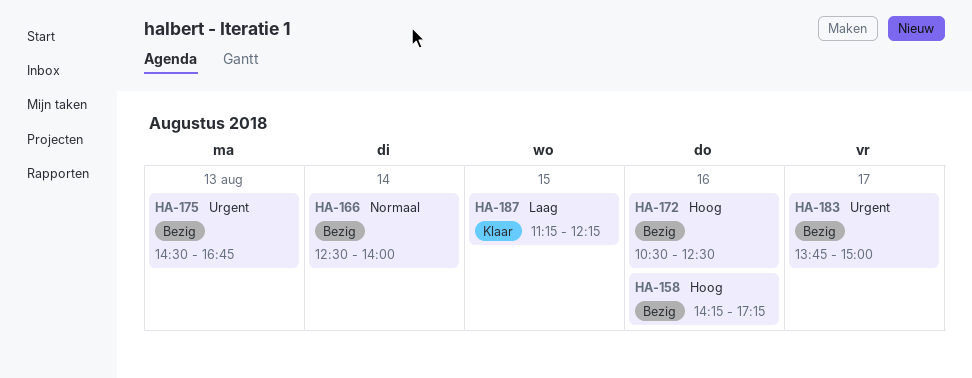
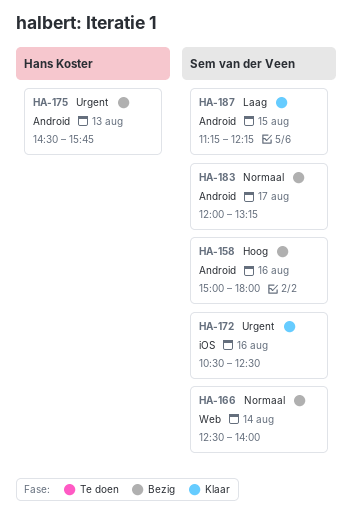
HA-158, begins: 14:15 -> 15:00
HA-158, ends: 17:15 -> 18:00
HA-172, status: Bezig -> Klaar
HA-172, priority: Hoog -> Urgent
HA-175, ends: 16:45 -> 15:45
HA-183, priority: Urgent -> Normaal
HA-183, begins: 13:45 -> 12:00
HA-183, ends: 15:00 -> 13:15

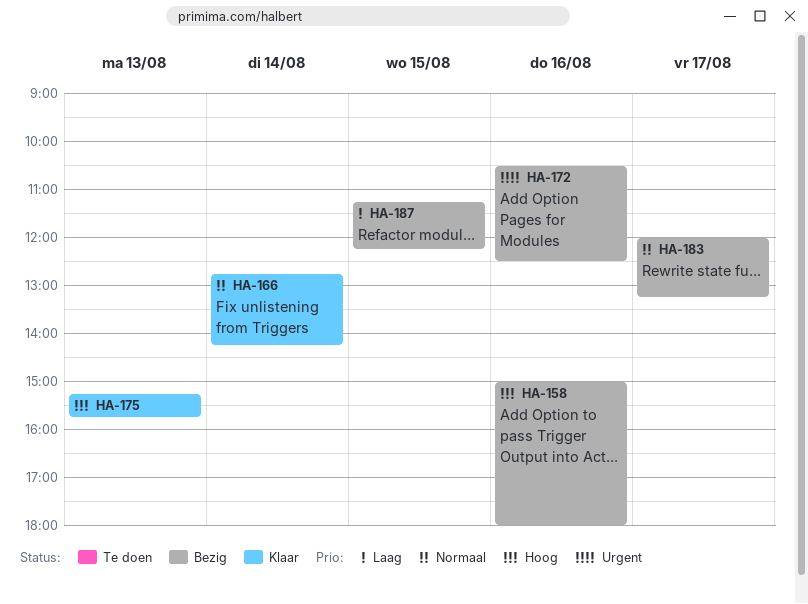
HA-166, status: Bezig -> Klaar
HA-166, begins: 12:30 -> 12:45
HA-166, ends: 14:00 -> 14:15
HA-172, status: Klaar -> Bezig
HA-175, status: Bezig -> Klaar
HA-175, priority: Urgent -> Hoog
HA-175, begins: 14:30 -> 15:15
HA-187, status: Klaar -> Bezig

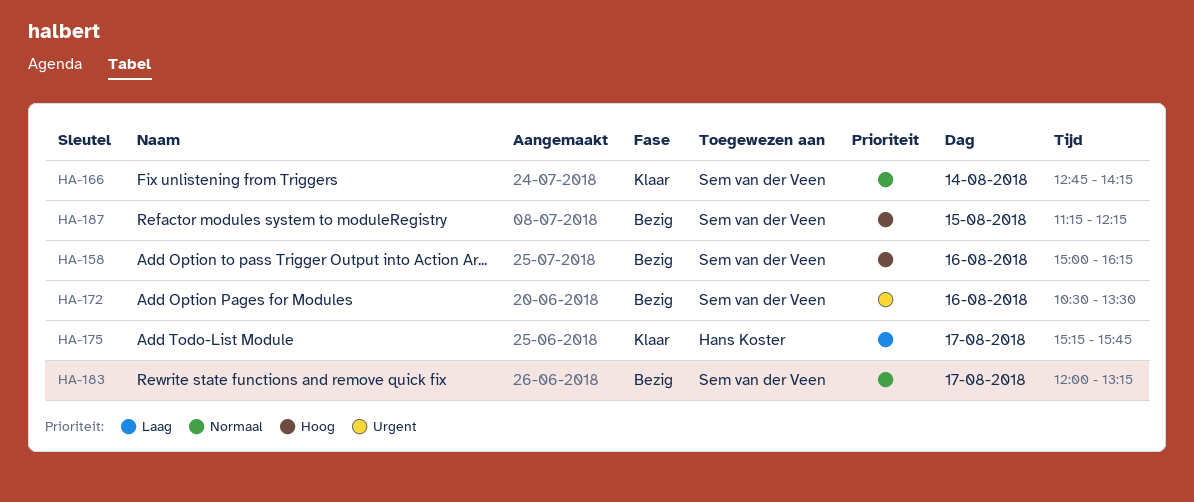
HA-158, ends: 18:00 -> 16:15
HA-172, ends: 12:30 -> 13:30
HA-175, priority: Hoog -> Laag
HA-175, day: Aug 13 -> Aug 17
HA-187, priority: Laag -> Hoog

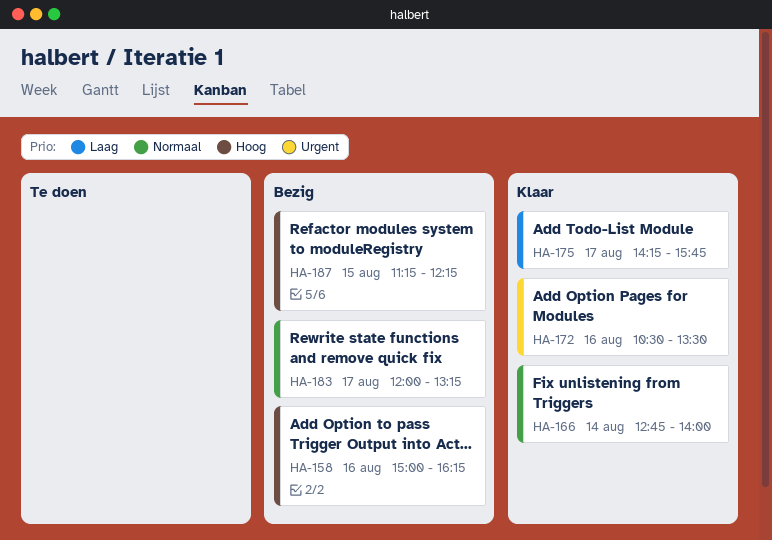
HA-166, ends: 14:15 -> 14:00
HA-172, status: Bezig -> Klaar
HA-175, begins: 15:15 -> 14:15

